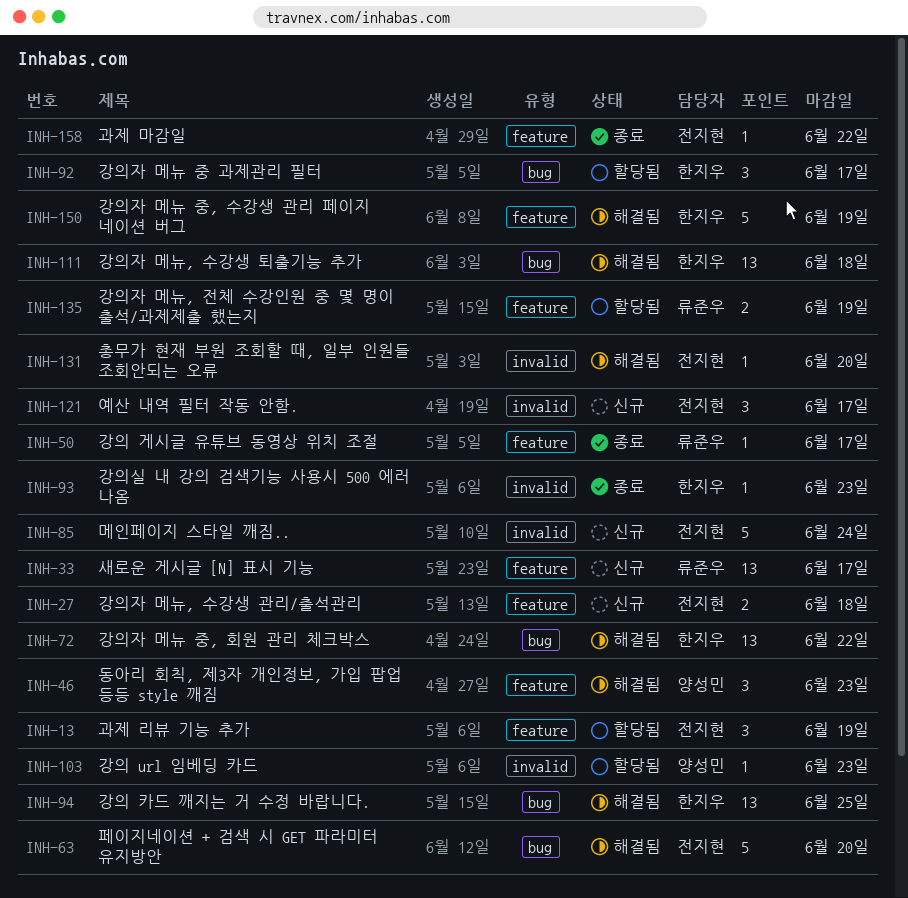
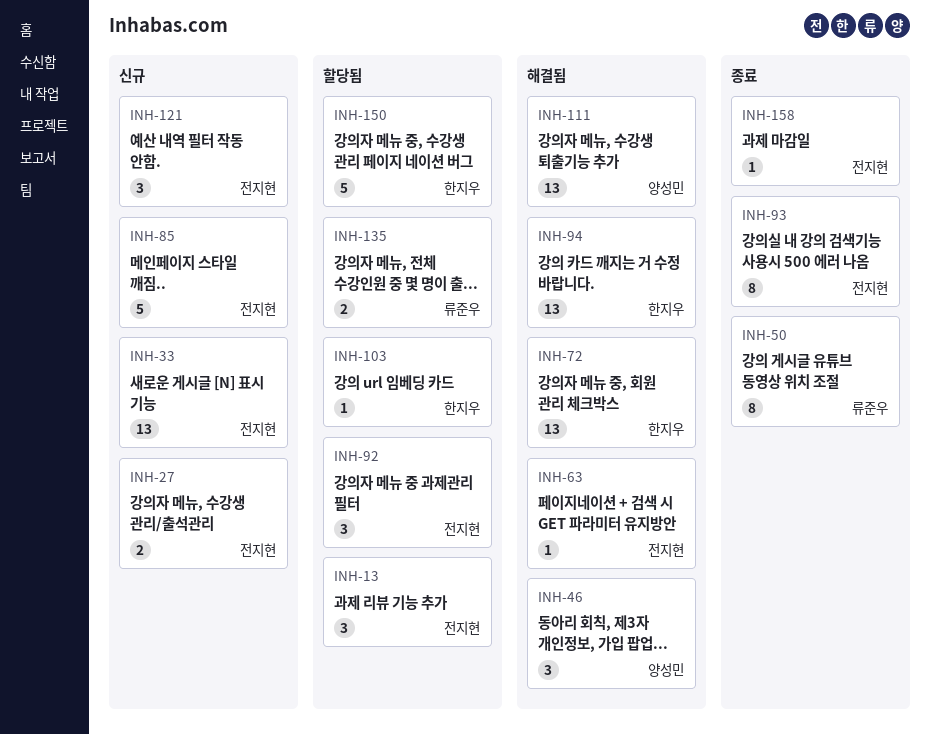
INH-33, owner: 류준우 -> 전지현
INH-50, estimate: 1 -> 8
INH-63, estimate: 5 -> 1
INH-92, owner: 한지우 -> 전지현
INH-93, owner: 한지우 -> 전지현
INH-93, estimate: 1 -> 8
INH-103, owner: 양성민 -> 한지우
INH-111, owner: 한지우 -> 양성민
INH-131: present -> none
INH-150, status: 해결됨 -> 할당됨

